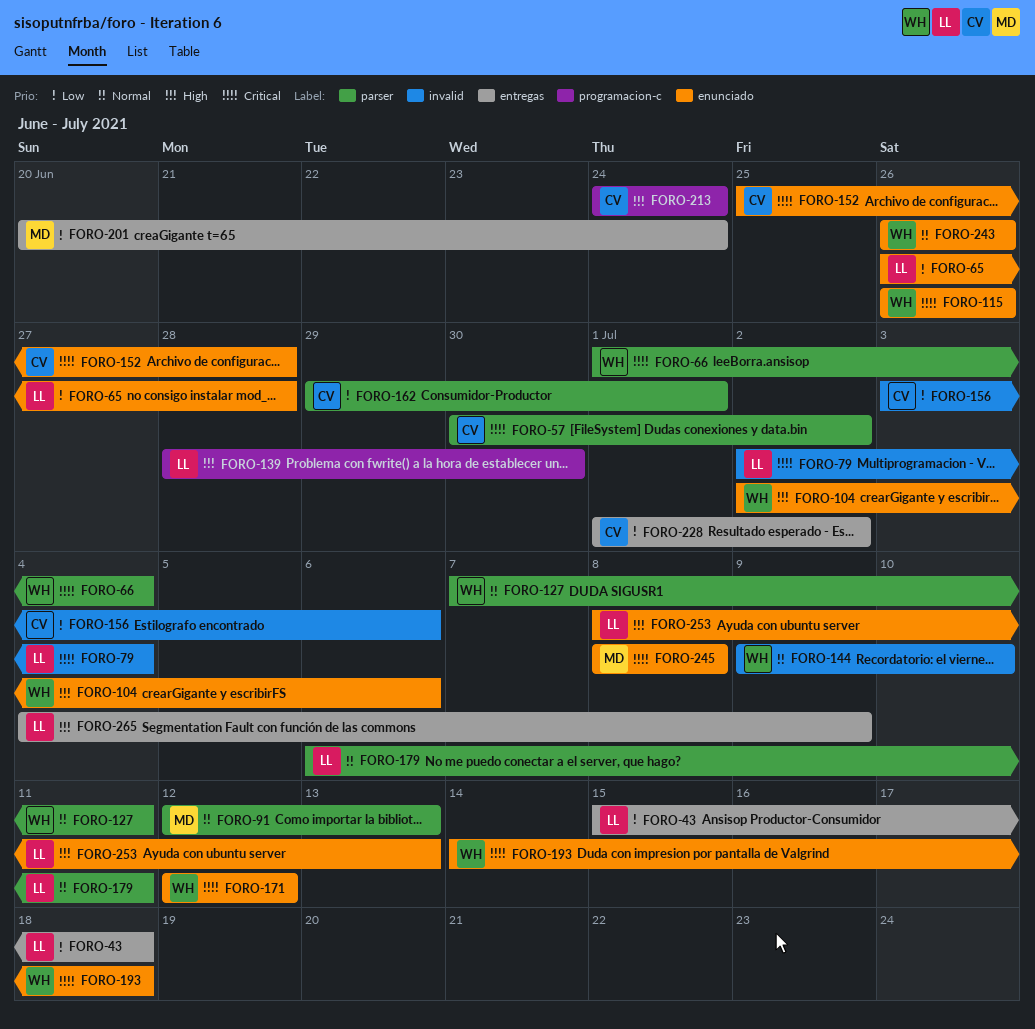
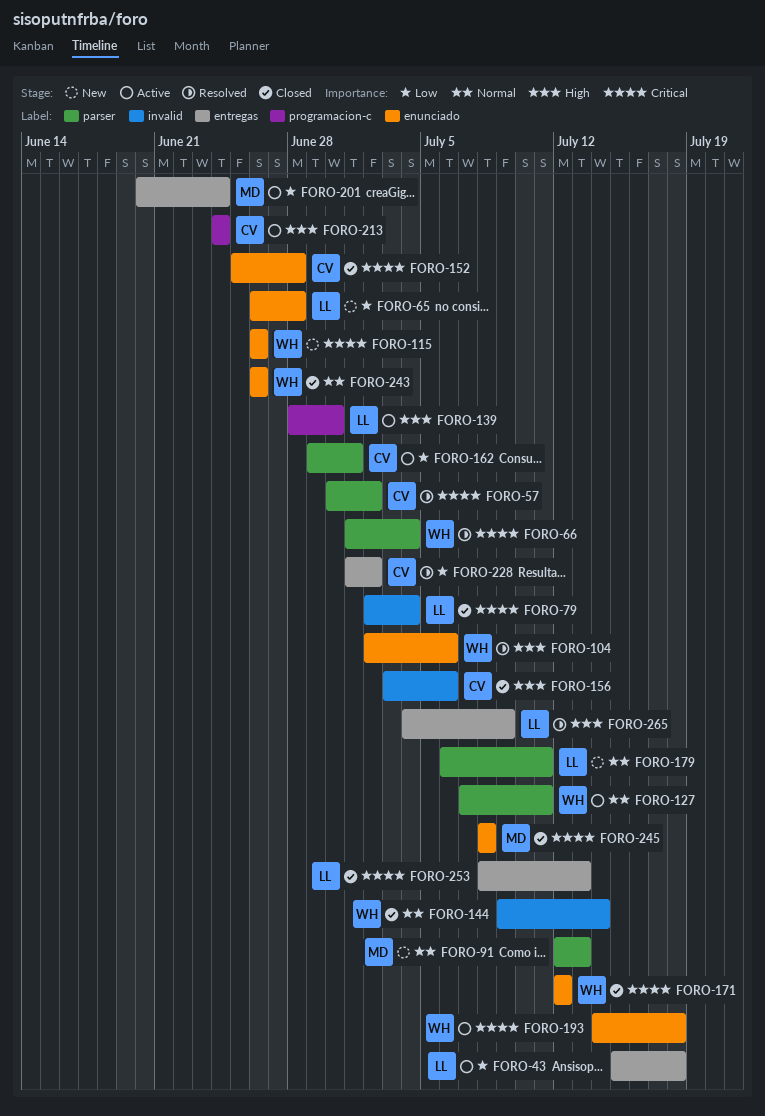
FORO-144, due: Jul 10 -> Jul 14
FORO-156, priority: Low -> High
FORO-253, priority: High -> Critical
FORO-253, label: enunciado -> entregas

